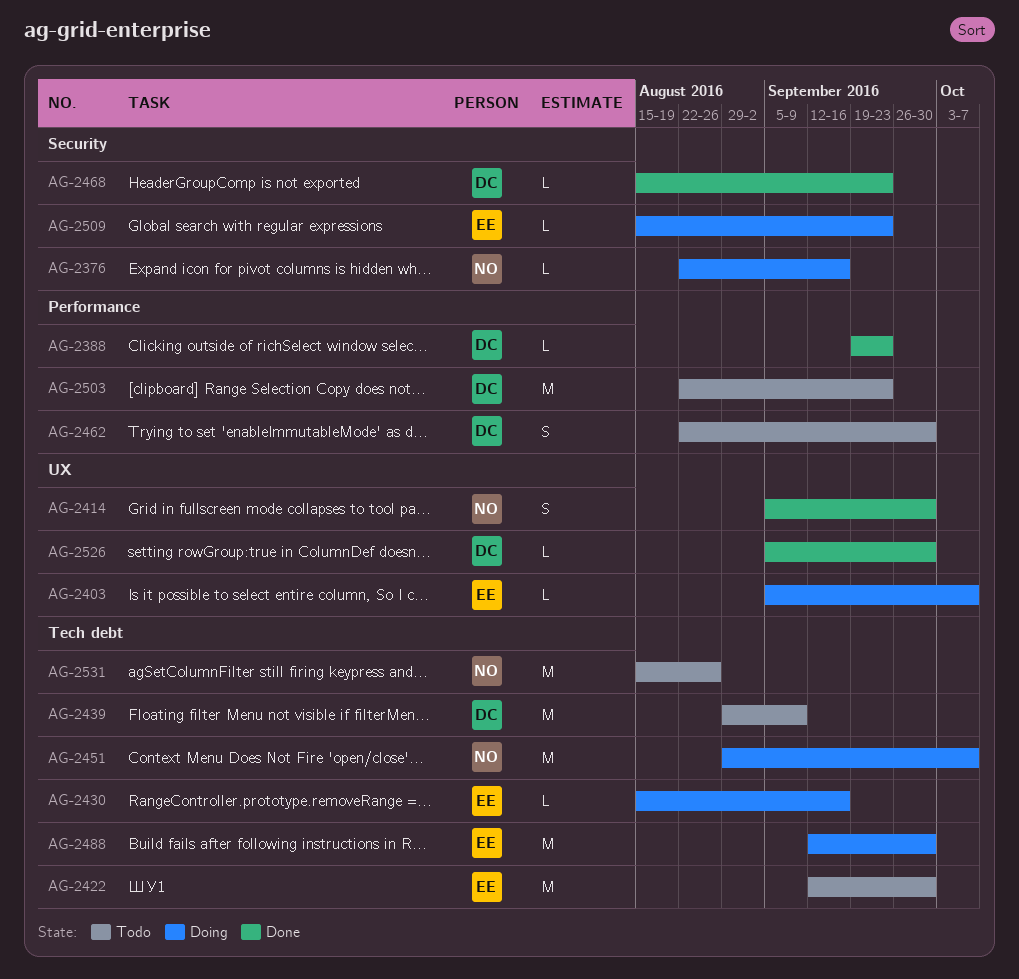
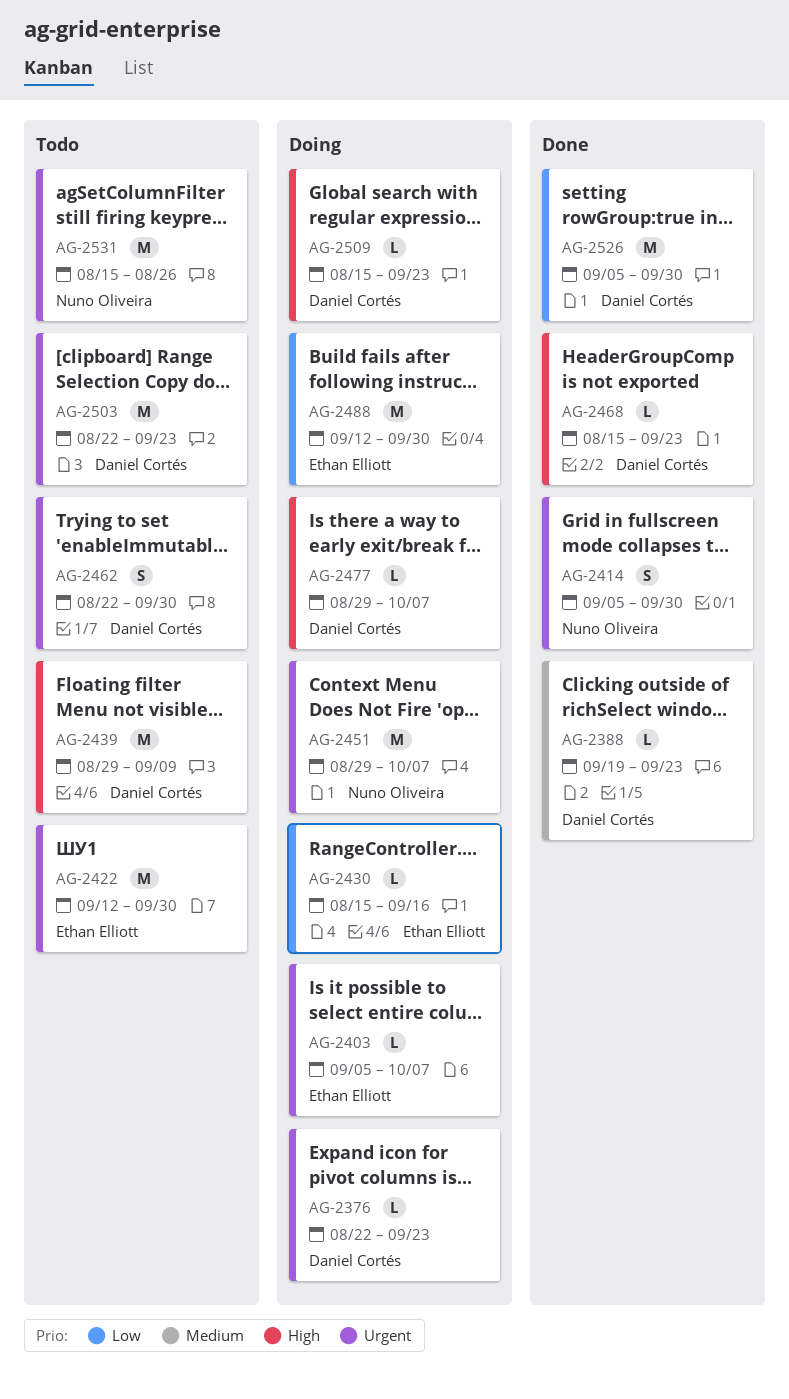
AG-2376, owner: Nuno Oliveira -> Daniel Cortés
AG-2376, due: Sep 16 -> Sep 23
AG-2477: none -> present
AG-2509, owner: Ethan Elliott -> Daniel Cortés
AG-2526, estimate: L -> M

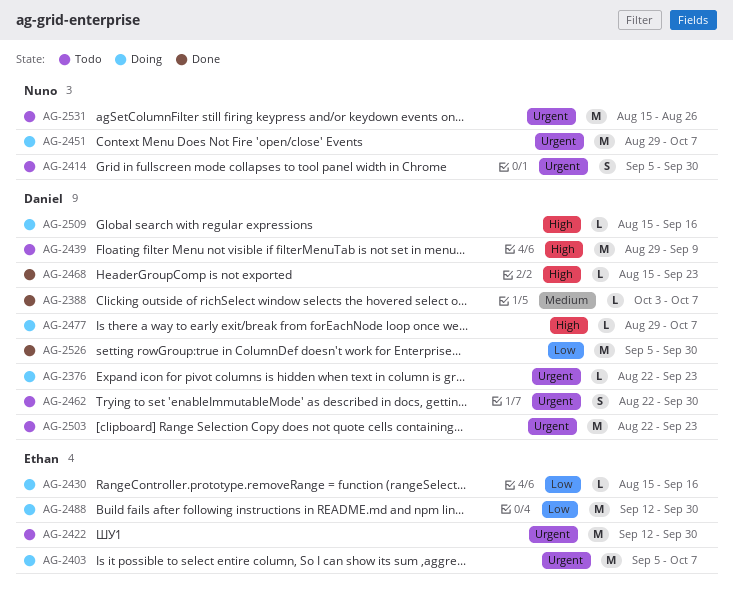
AG-2388, start: Sep 19 -> Oct 3
AG-2388, due: Sep 23 -> Oct 7
AG-2403, estimate: L -> M
AG-2414, status: Done -> Todo
AG-2509, due: Sep 23 -> Sep 16

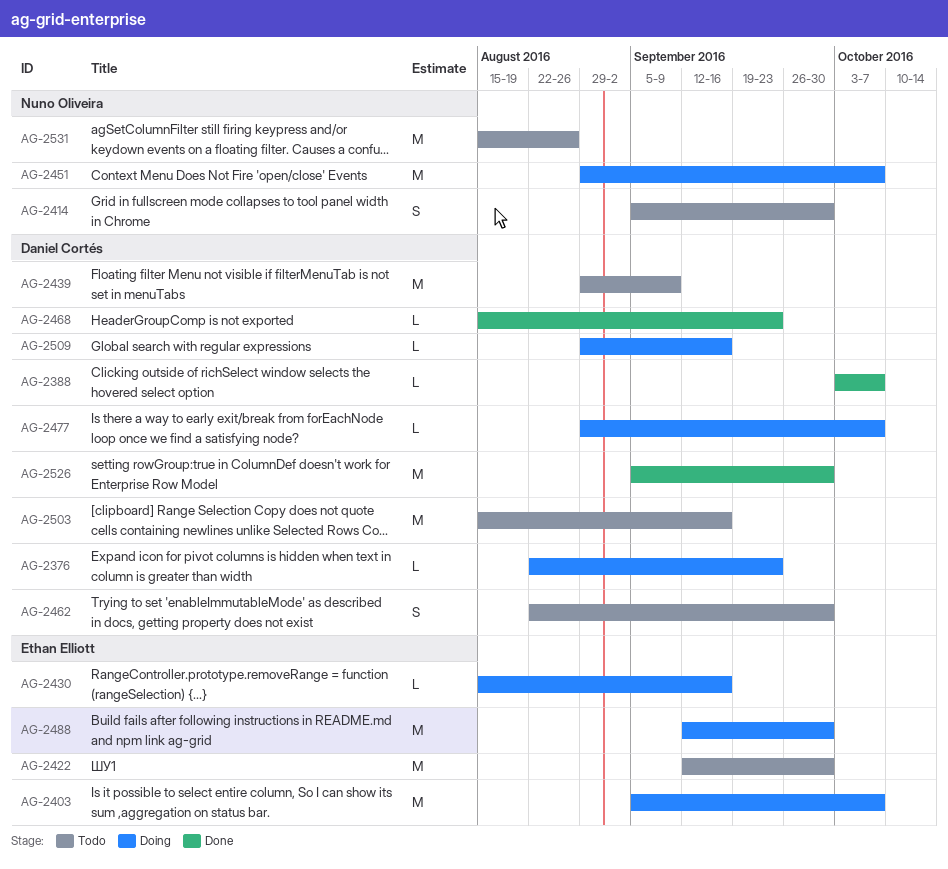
AG-2503, start: Aug 22 -> Aug 15
AG-2503, due: Sep 23 -> Sep 16
AG-2509, start: Aug 15 -> Aug 29

